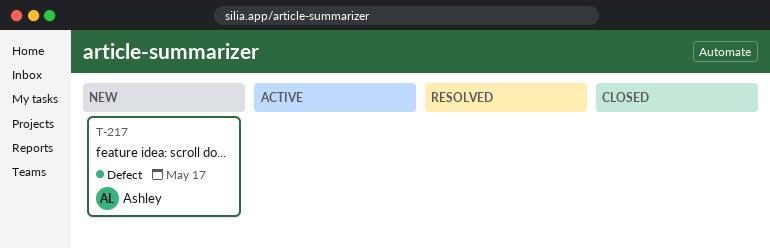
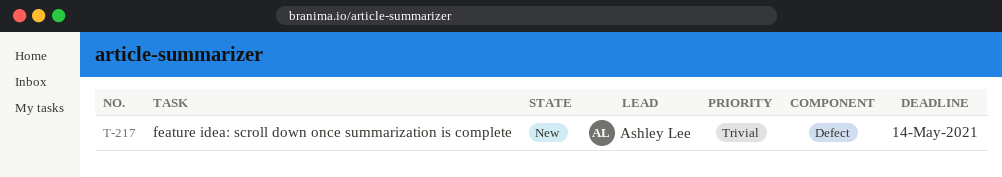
T-217, due: May 17 -> May 14

